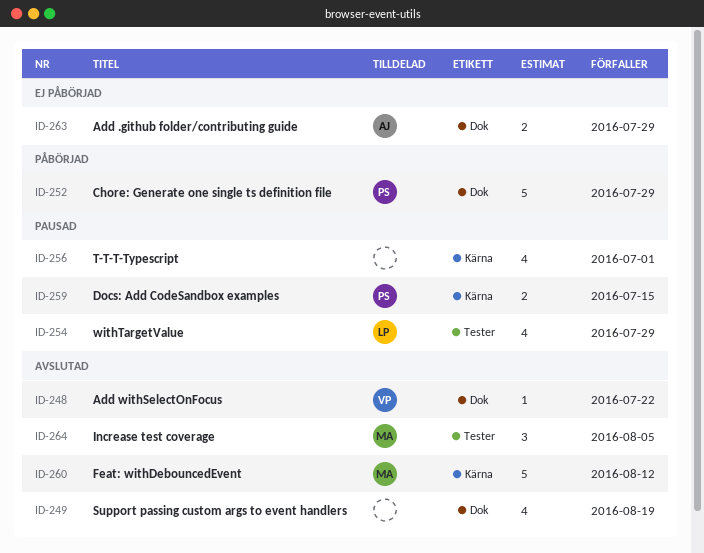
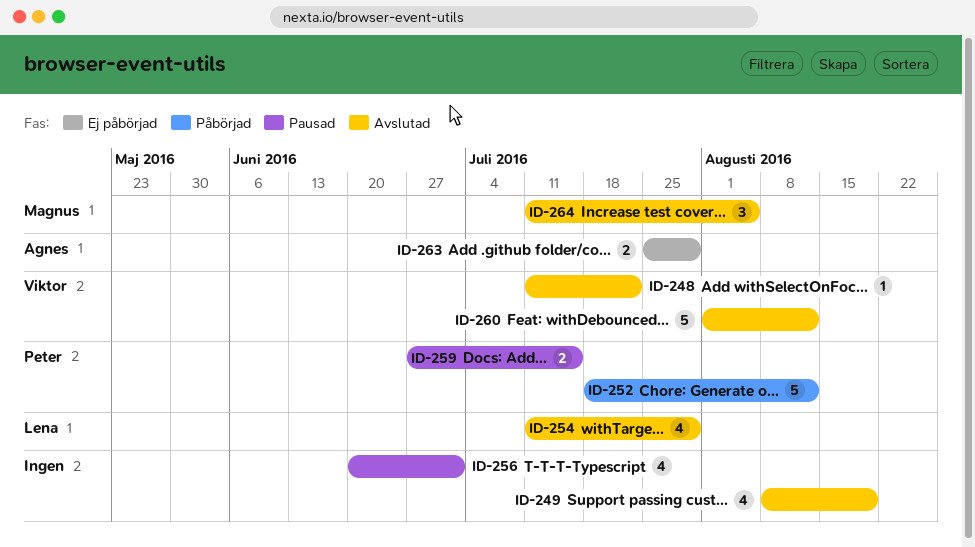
ID-252, due: Jul 29 -> Aug 12
ID-254, status: Pausad -> Avslutad
ID-260, owner: Magnus -> Viktor

